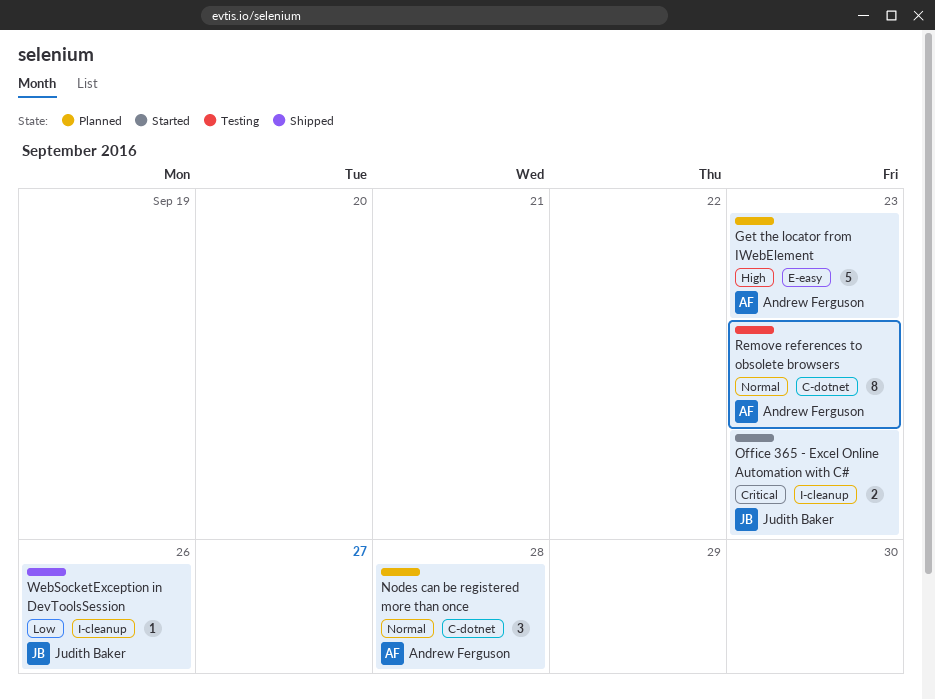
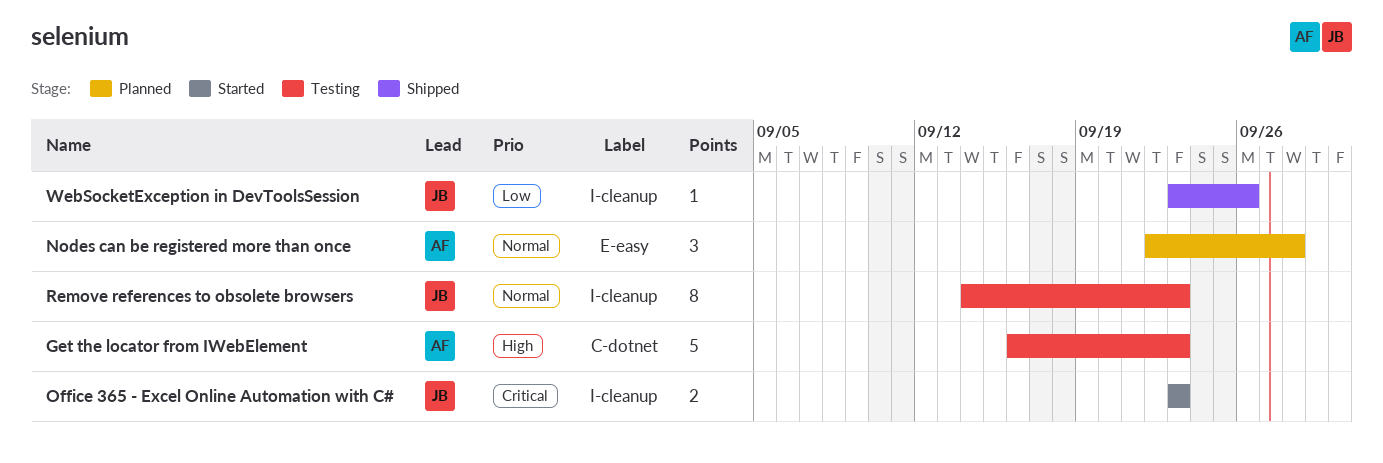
Get the locator from IWebElement, status: Planned -> Testing
Get the locator from IWebElement, label: E-easy -> C-dotnet
Nodes can be registered more than once, label: C-dotnet -> E-easy
Remove references to obsolete browsers, owner: Andrew Ferguson -> Judith Baker
Remove references to obsolete browsers, label: C-dotnet -> I-cleanup

